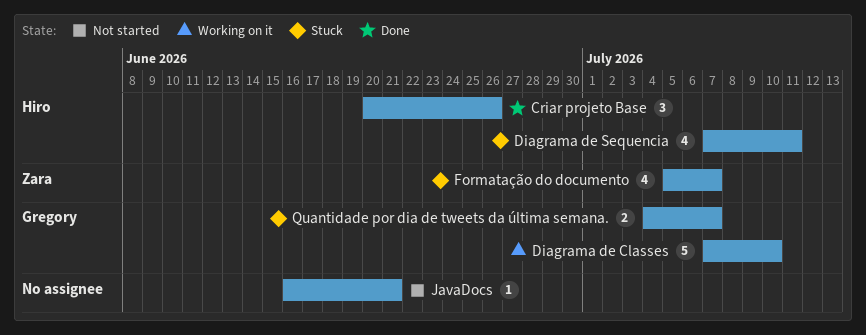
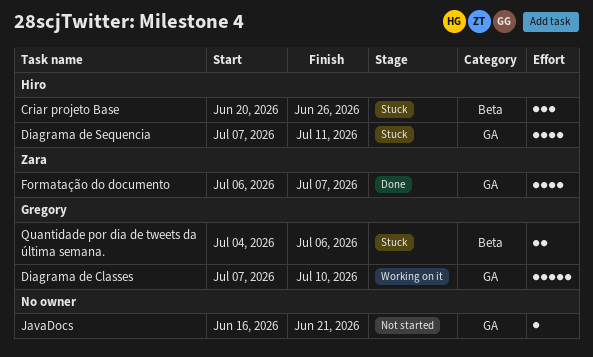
Criar projeto Base, status: Done -> Stuck
Formatação do documento, status: Stuck -> Done
Formatação do documento, start: Jul 5 -> Jul 6
Quantidade por dia de tweets da última semana., due: Jul 7 -> Jul 6

